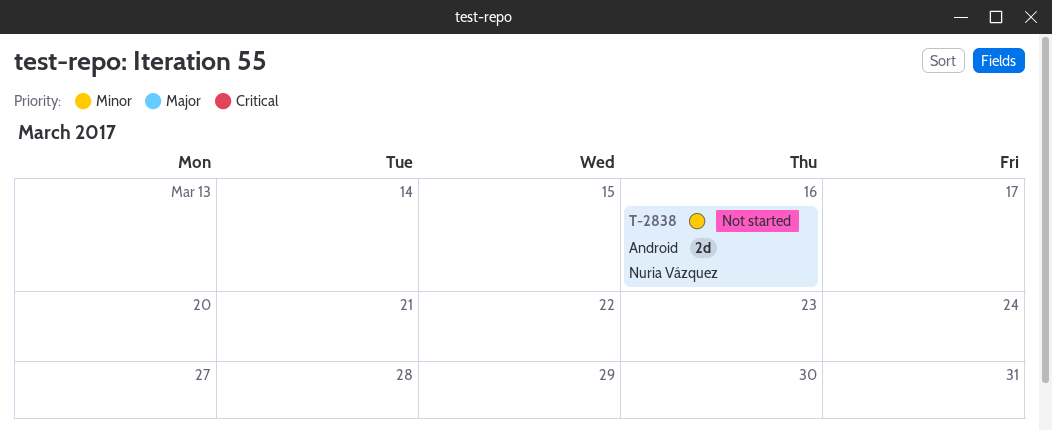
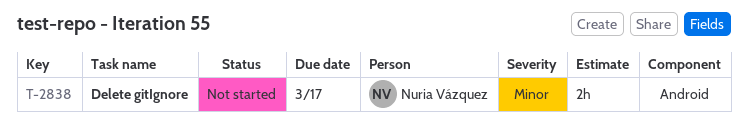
T-2838, estimate: 2d -> 2h
T-2838, due: Mar 16 -> Mar 17

